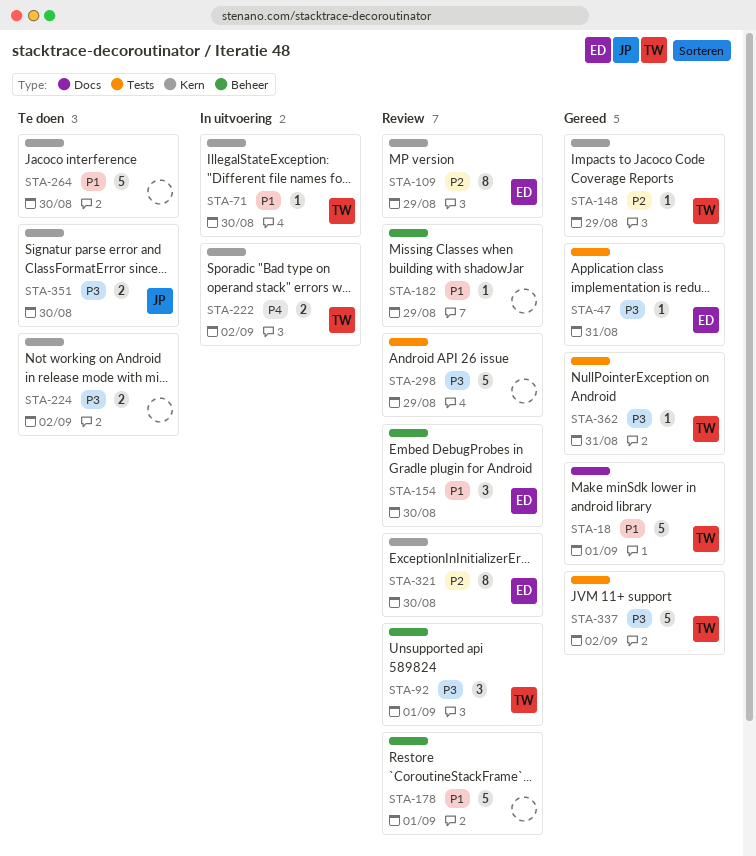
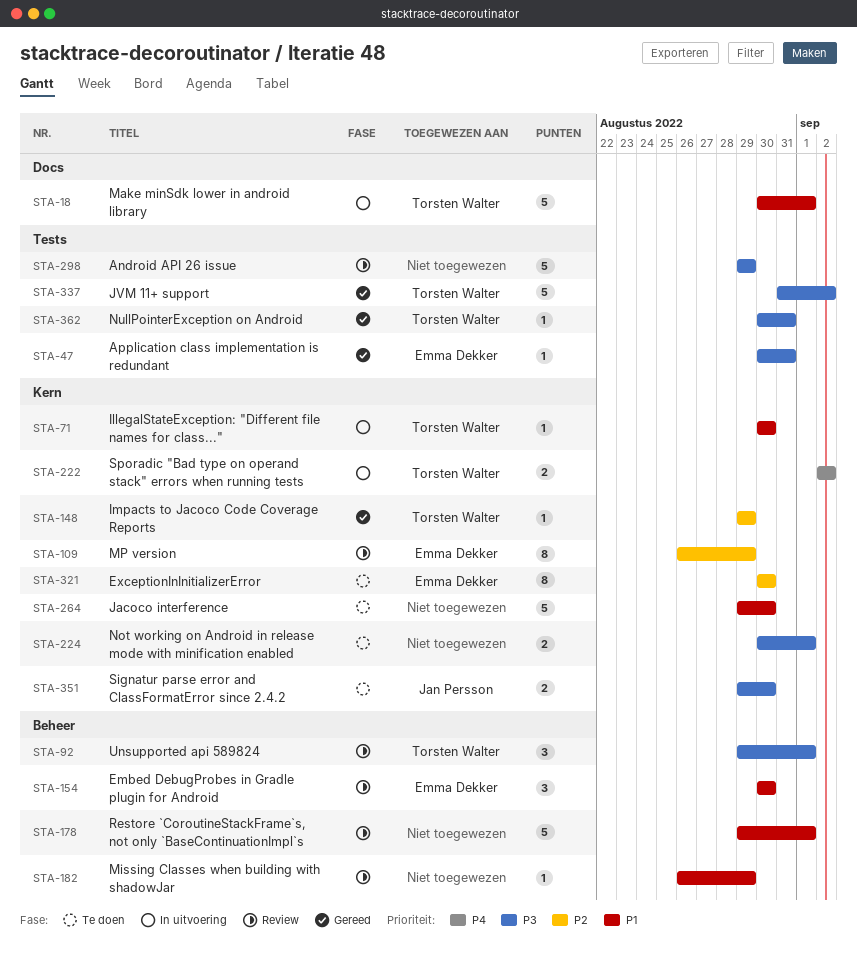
STA-18, status: Gereed -> In uitvoering
STA-224, due: Sep 2 -> Sep 1
STA-321, status: Review -> Te doen

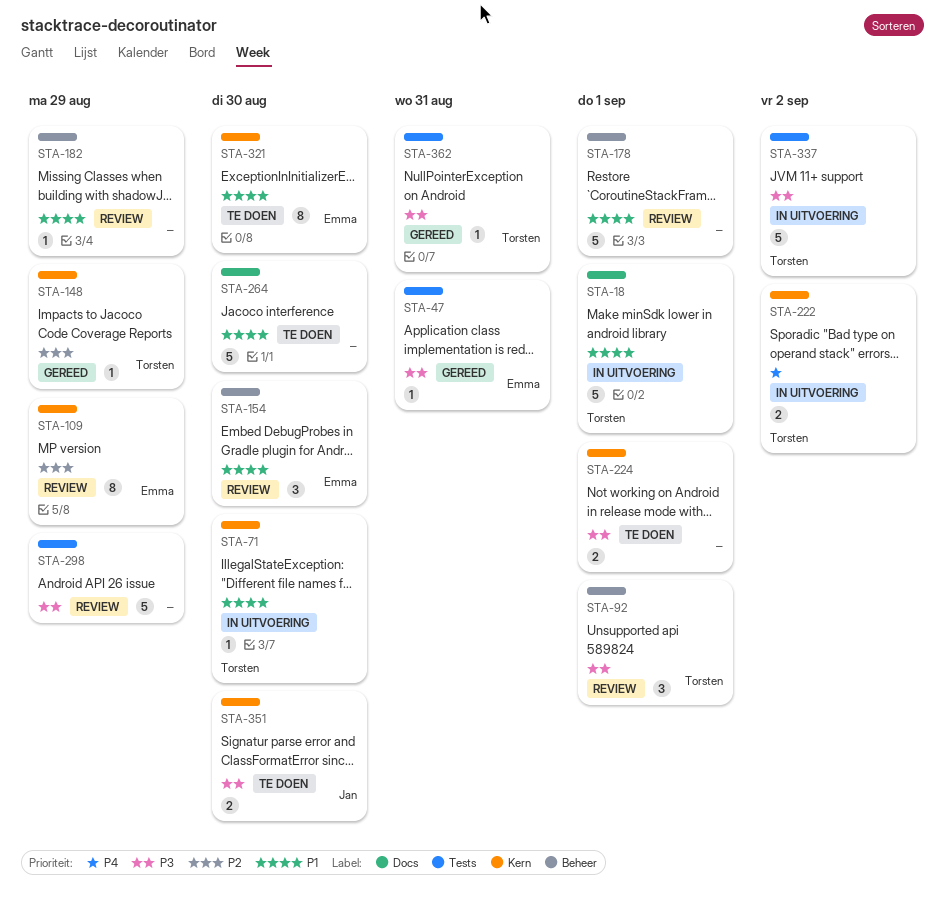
STA-264, label: Kern -> Docs
STA-321, priority: P2 -> P1
STA-337, status: Gereed -> In uitvoering

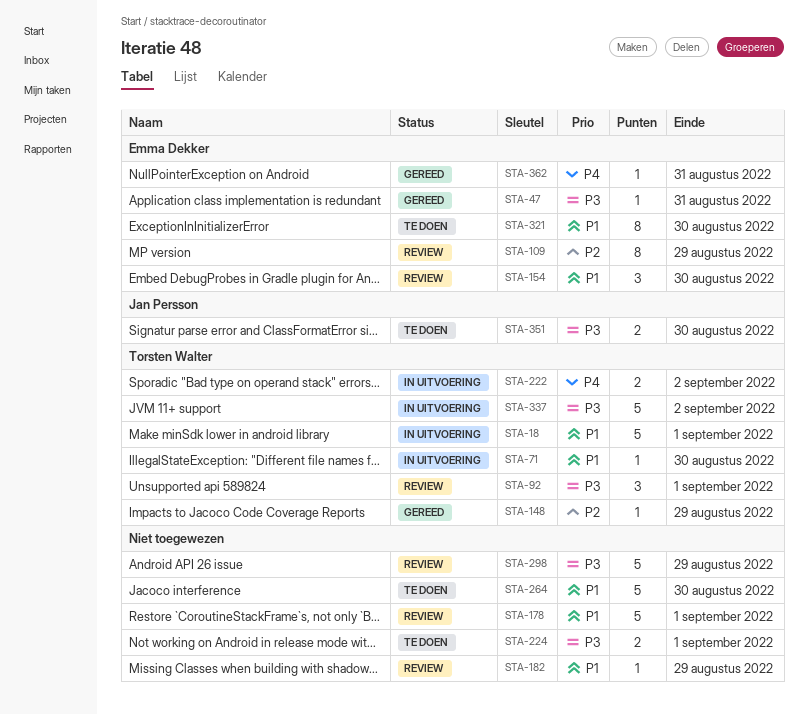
STA-362, owner: Torsten Walter -> Emma Dekker
STA-362, priority: P3 -> P4

